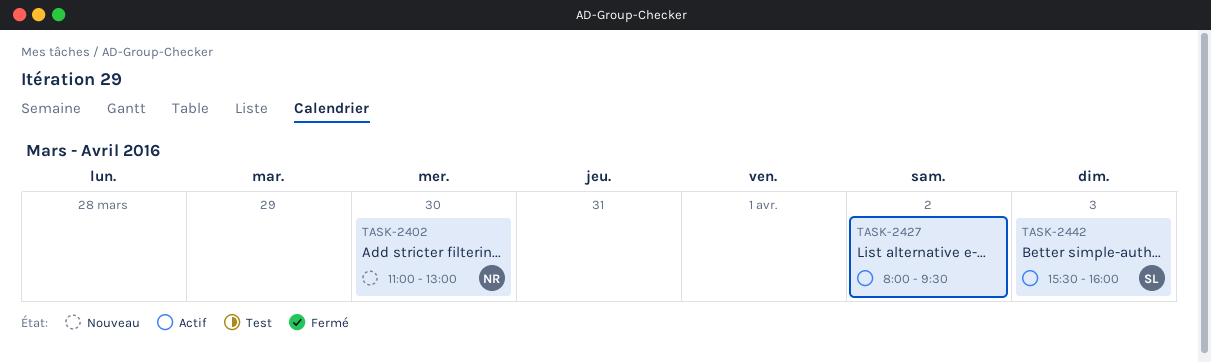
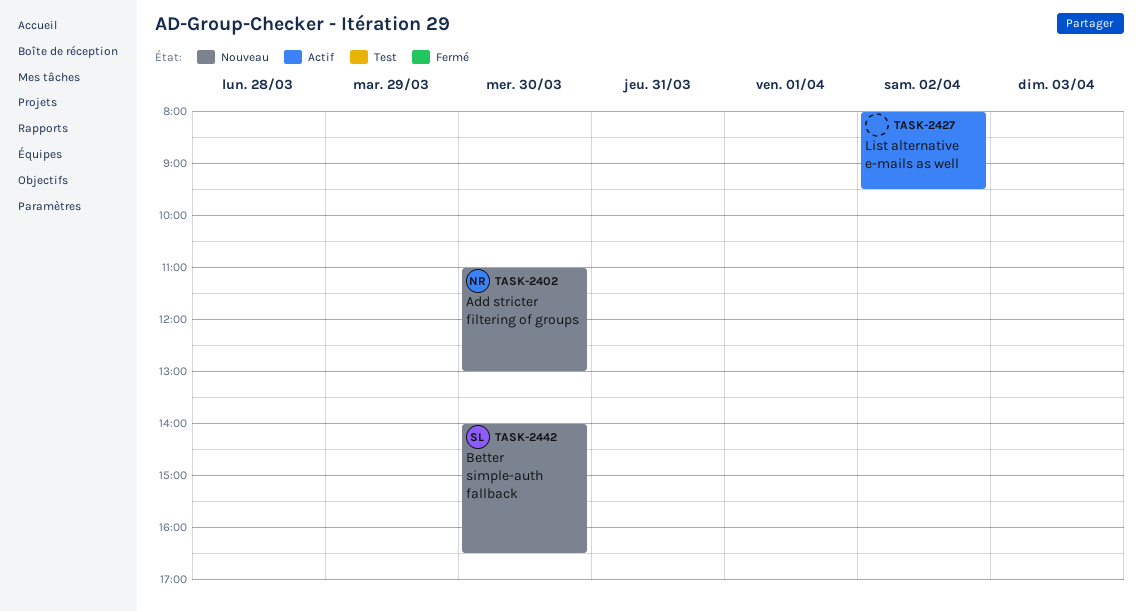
TASK-2442, status: Actif -> Nouveau
TASK-2442, day: Apr 3 -> Mar 30
TASK-2442, begins: 15:30 -> 14:00
TASK-2442, ends: 16:00 -> 16:30

